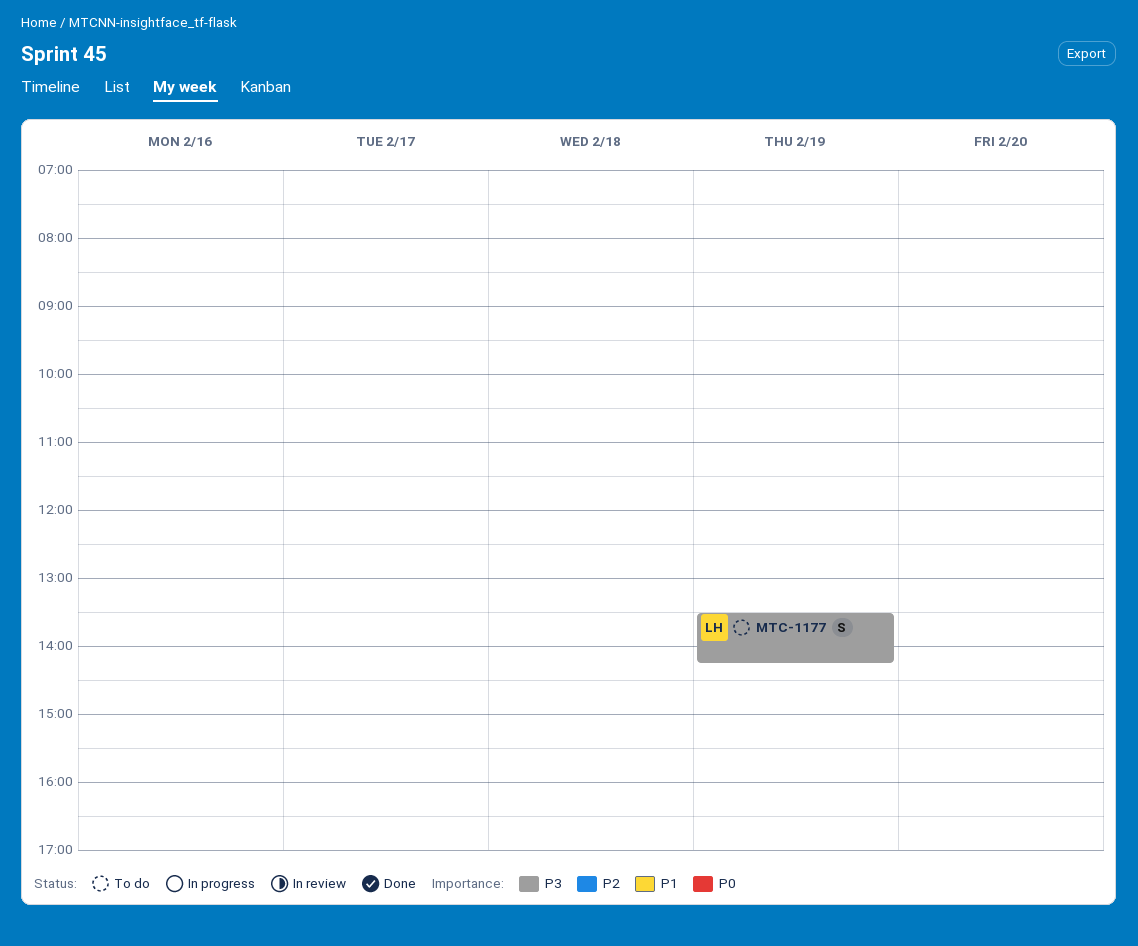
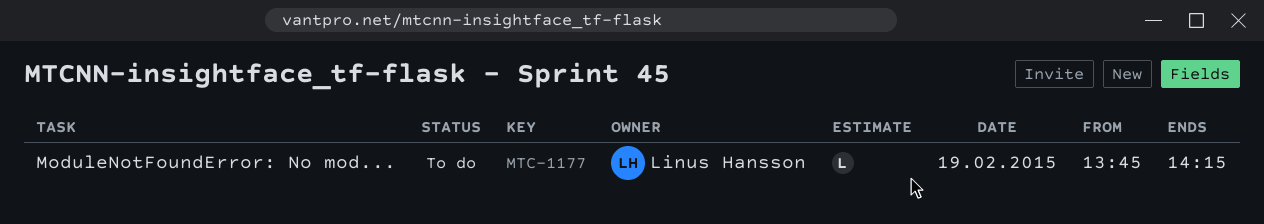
MTC-1177, estimate: S -> L
MTC-1177, begins: 13:30 -> 13:45

